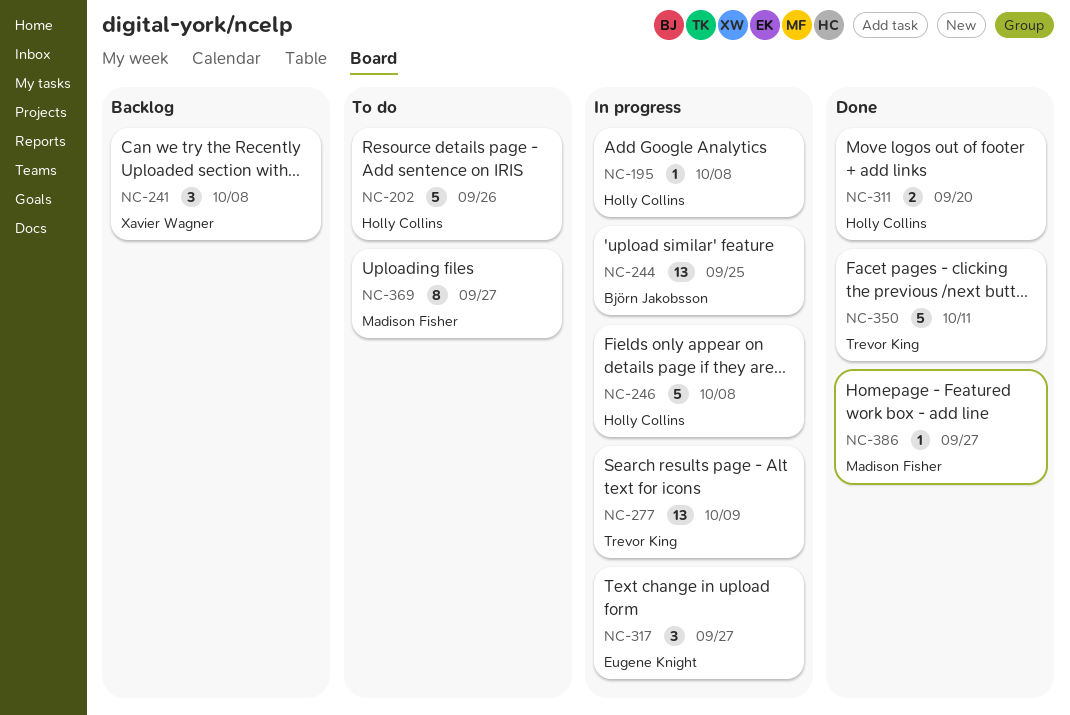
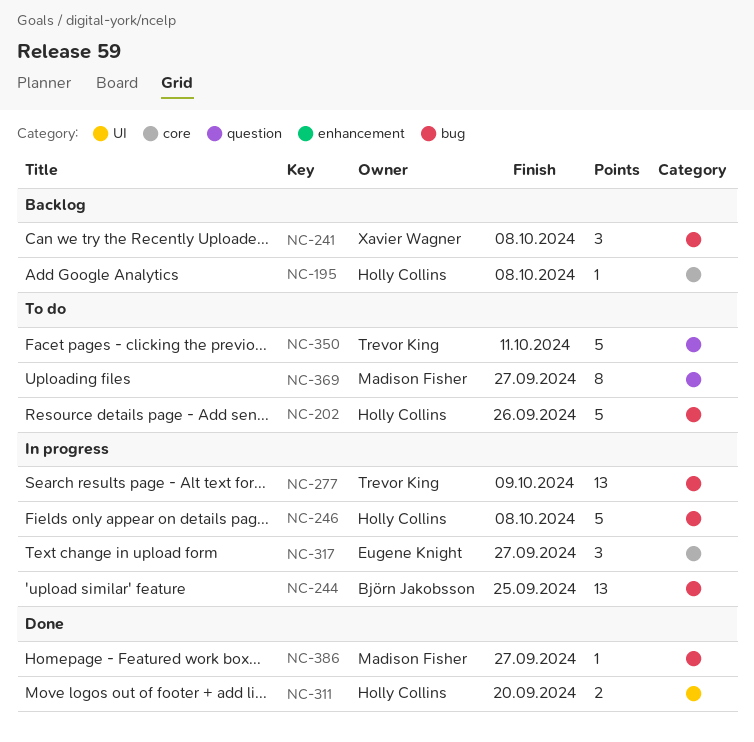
NC-195, status: In progress -> Backlog
NC-350, status: Done -> To do

